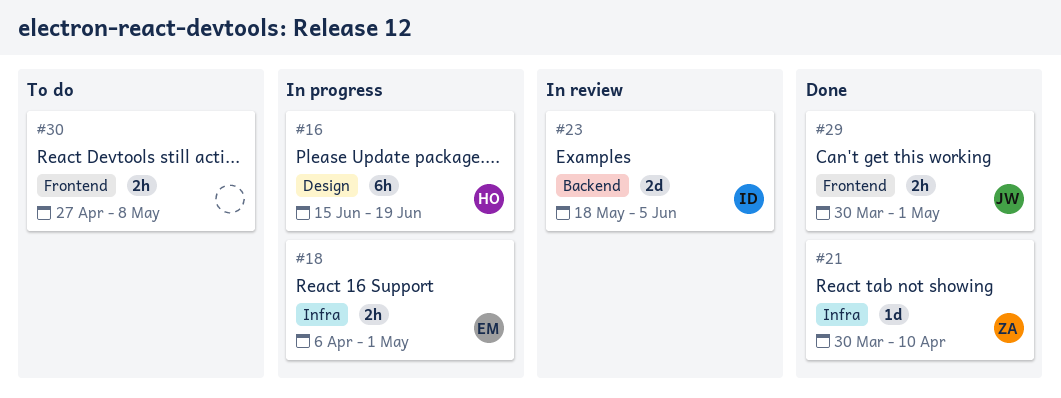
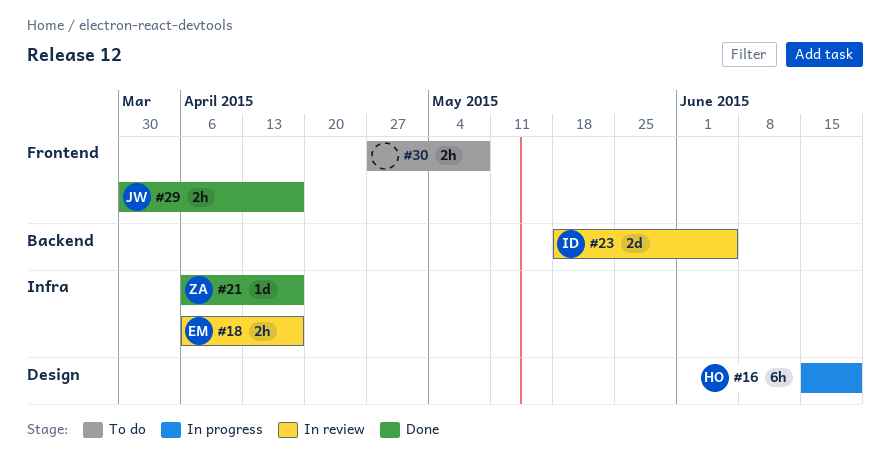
#18, status: In progress -> In review
#18, due: May 1 -> Apr 17
#21, start: Mar 30 -> Apr 6
#21, due: Apr 10 -> Apr 17
#29, due: May 1 -> Apr 17

